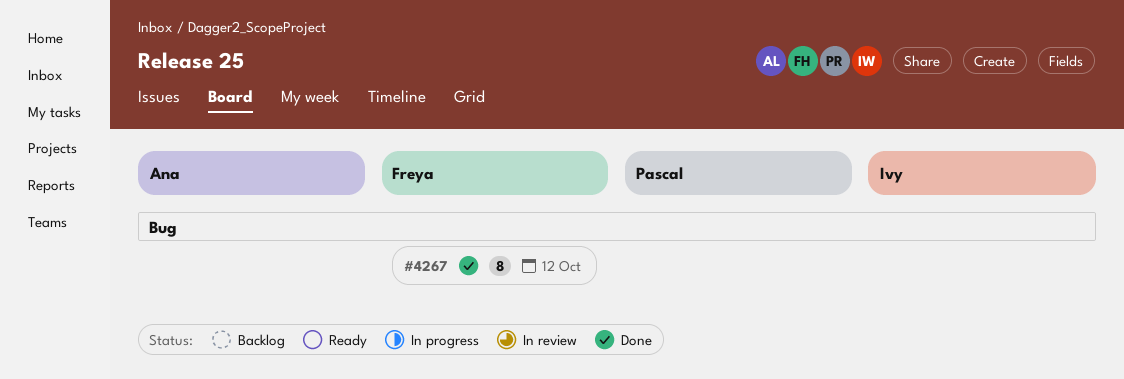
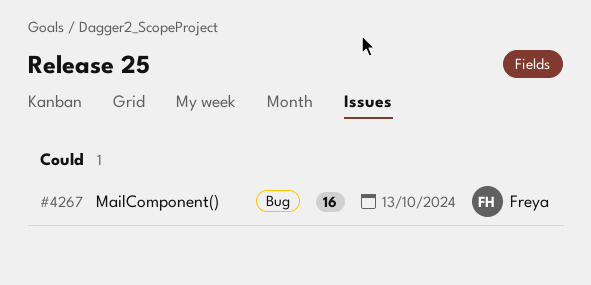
#4267, estimate: 8 -> 16
#4267, due: Oct 12 -> Oct 13

